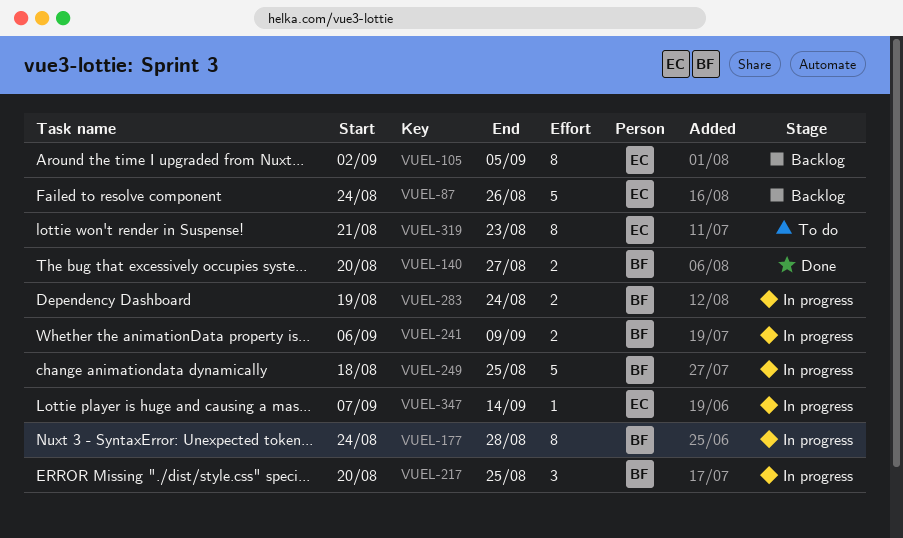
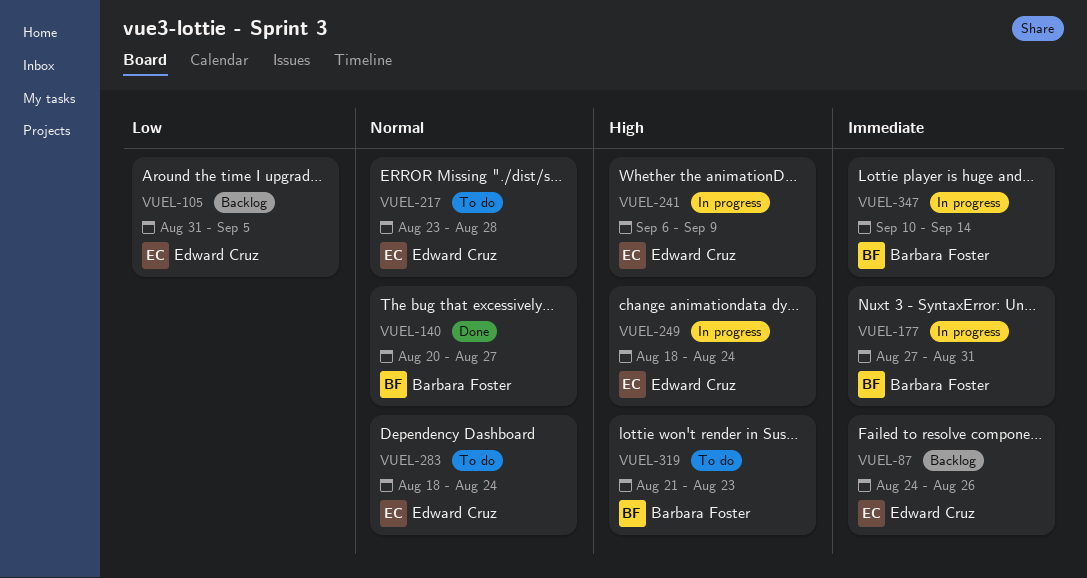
VUEL-105, start: Sep 2 -> Aug 31
VUEL-177, start: Aug 24 -> Aug 27
VUEL-177, due: Aug 28 -> Aug 31
VUEL-217, status: In progress -> To do
VUEL-217, owner: Barbara Foster -> Edward Cruz
VUEL-217, start: Aug 20 -> Aug 23
VUEL-217, due: Aug 25 -> Aug 28
VUEL-241, owner: Barbara Foster -> Edward Cruz
VUEL-249, owner: Barbara Foster -> Edward Cruz
VUEL-249, due: Aug 25 -> Aug 24
VUEL-283, status: In progress -> To do
VUEL-283, owner: Barbara Foster -> Edward Cruz
VUEL-283, start: Aug 19 -> Aug 18
VUEL-319, owner: Edward Cruz -> Barbara Foster
VUEL-347, owner: Edward Cruz -> Barbara Foster
VUEL-347, start: Sep 7 -> Sep 10

